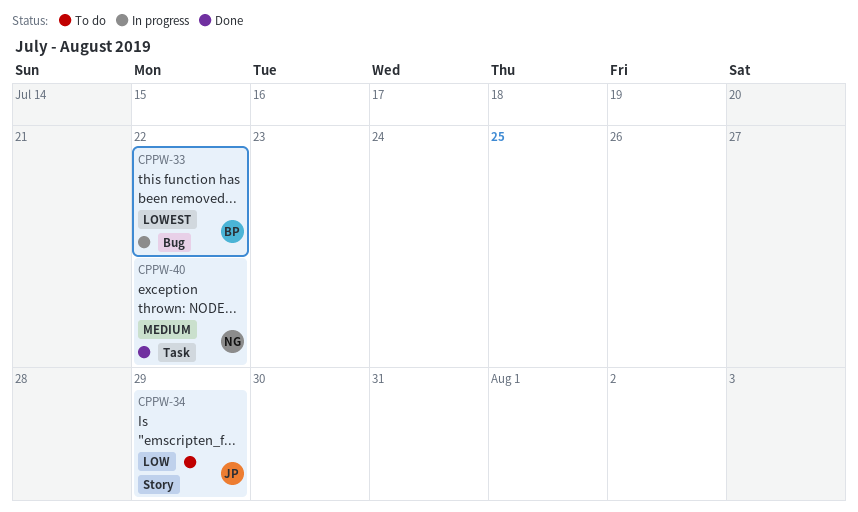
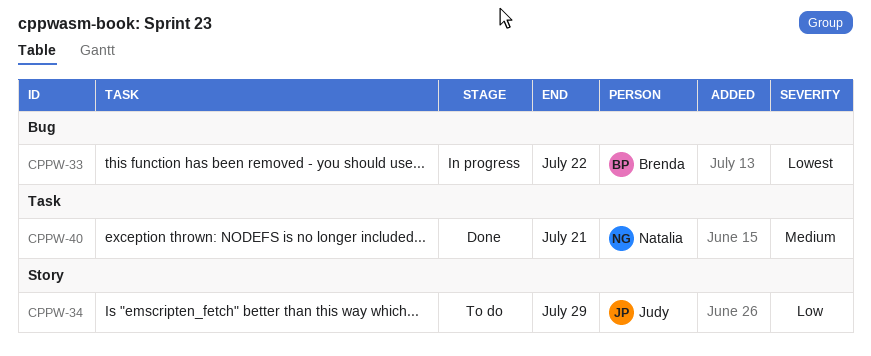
CPPW-40, due: Jul 22 -> Jul 21

